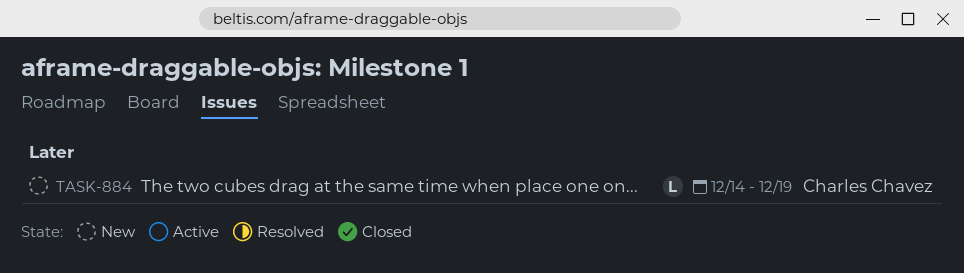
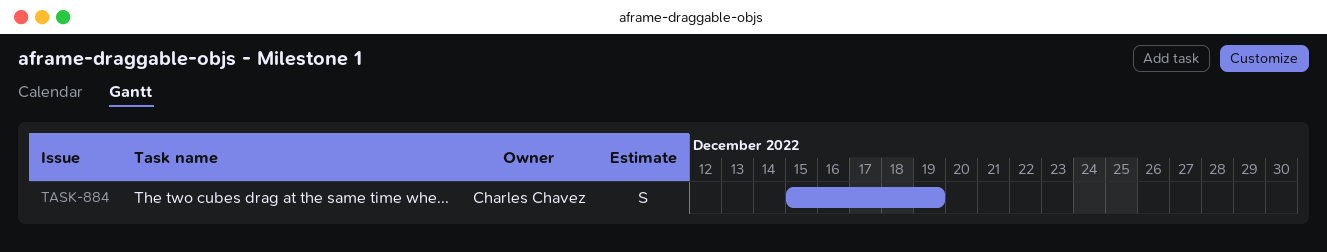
TASK-884, estimate: L -> S
TASK-884, start: Dec 14 -> Dec 15

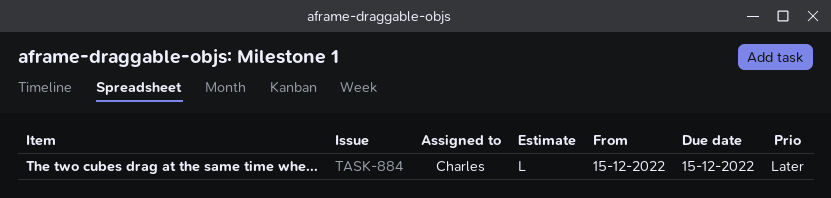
TASK-884, estimate: S -> L
TASK-884, due: Dec 19 -> Dec 15

